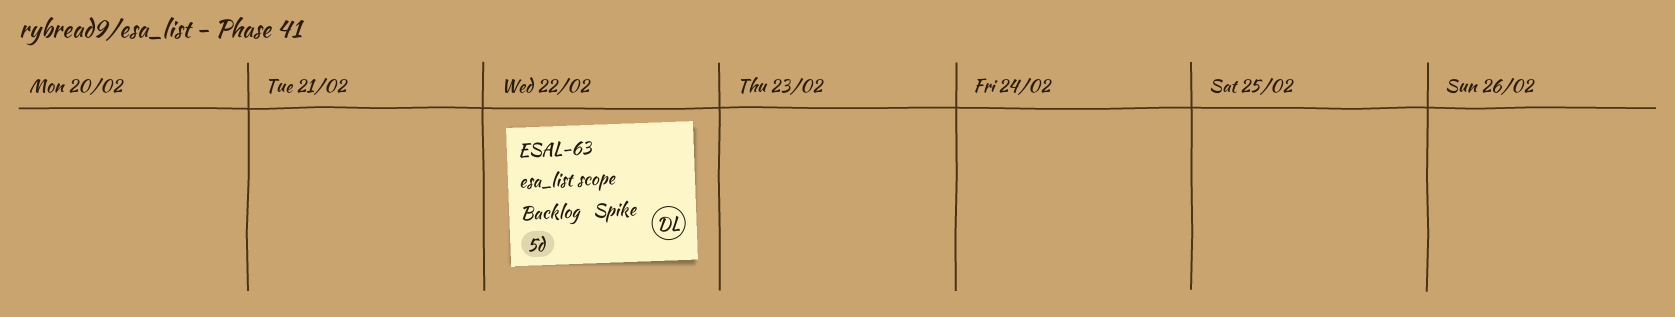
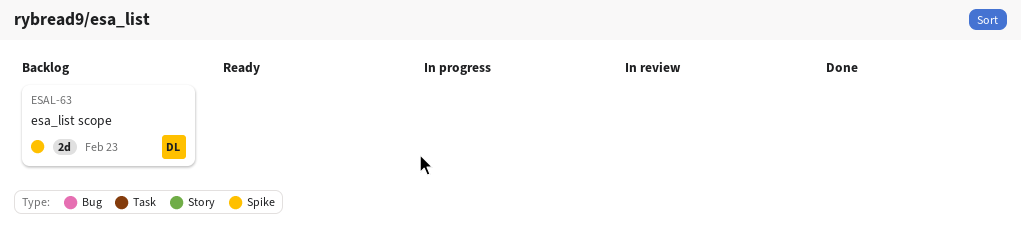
ESAL-63, estimate: 5d -> 2d
ESAL-63, due: Feb 22 -> Feb 23

